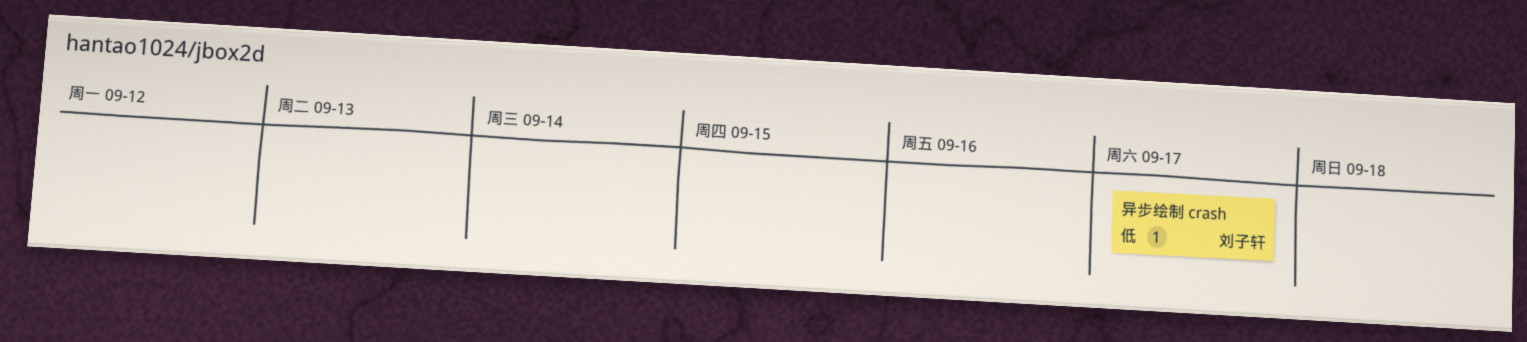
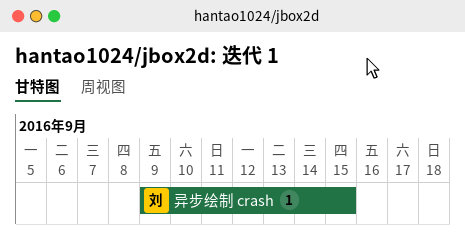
异步绘制 crash, due: Sep 17 -> Sep 15

